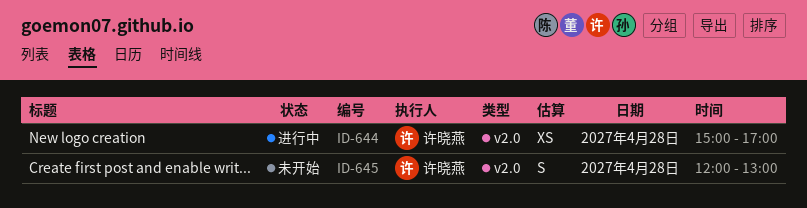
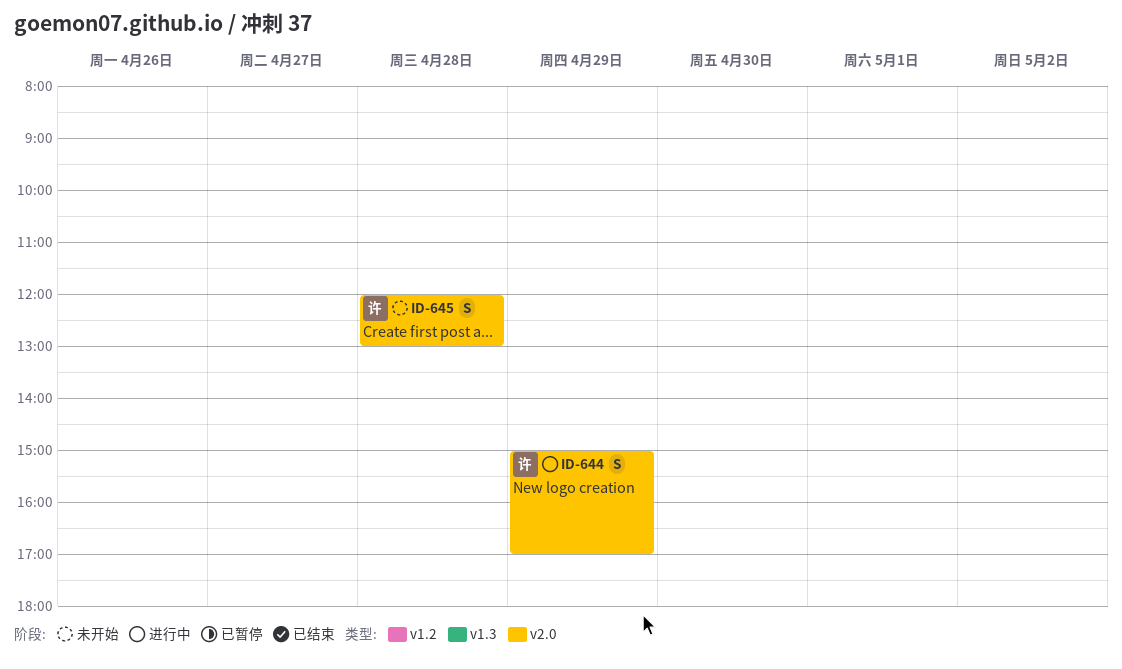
ID-644, estimate: XS -> S
ID-644, day: Apr 28 -> Apr 29

